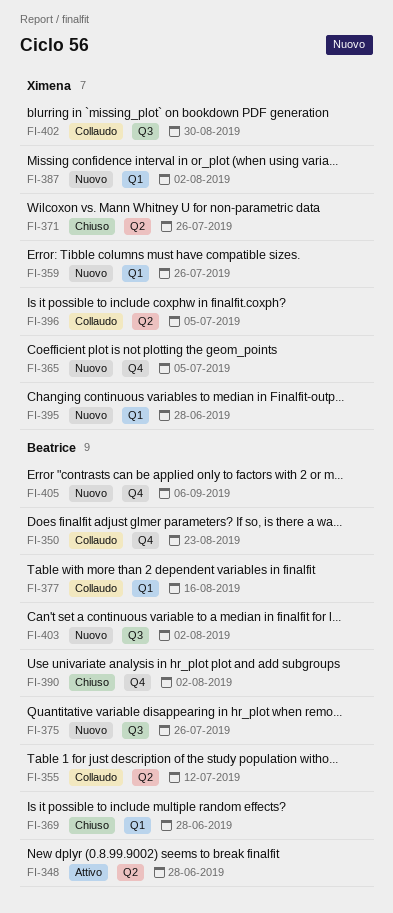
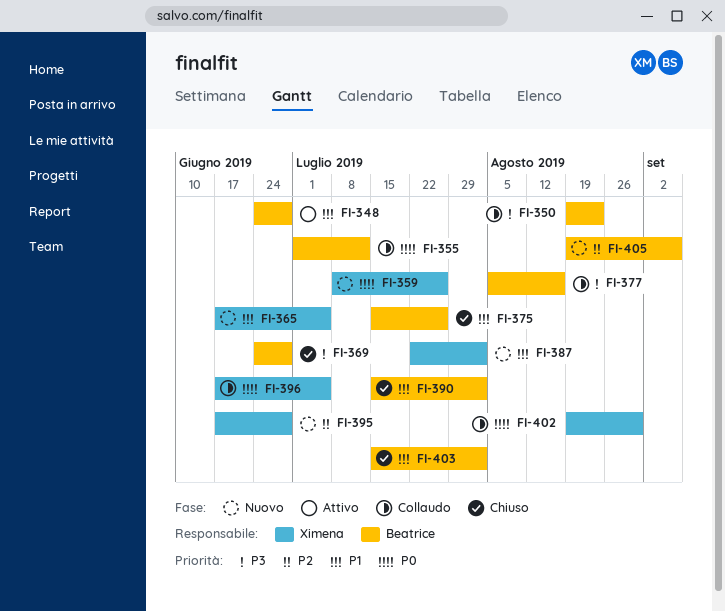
FI-371: present -> none
FI-375, status: Nuovo -> Chiuso
FI-403, status: Nuovo -> Chiuso

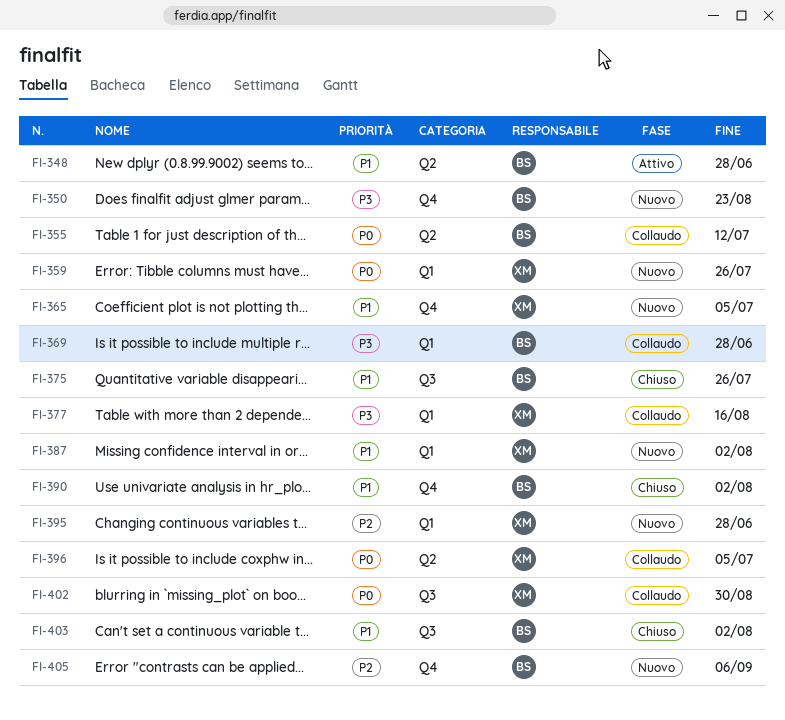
FI-350, status: Collaudo -> Nuovo
FI-369, status: Chiuso -> Collaudo
FI-377, owner: Beatrice -> Ximena

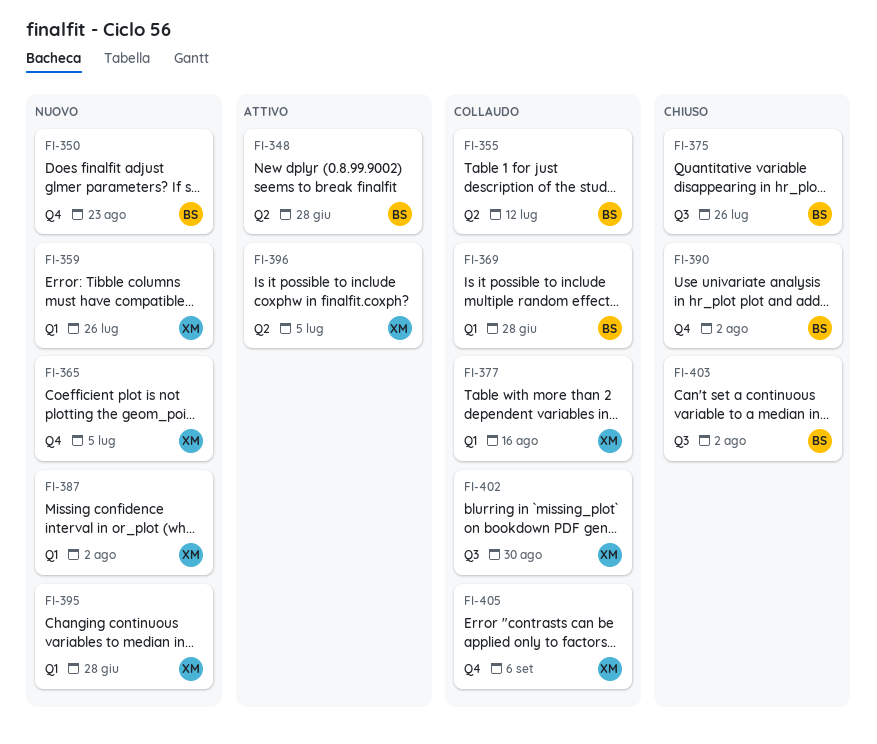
FI-396, status: Collaudo -> Attivo
FI-405, status: Nuovo -> Collaudo
FI-405, owner: BS -> XM

